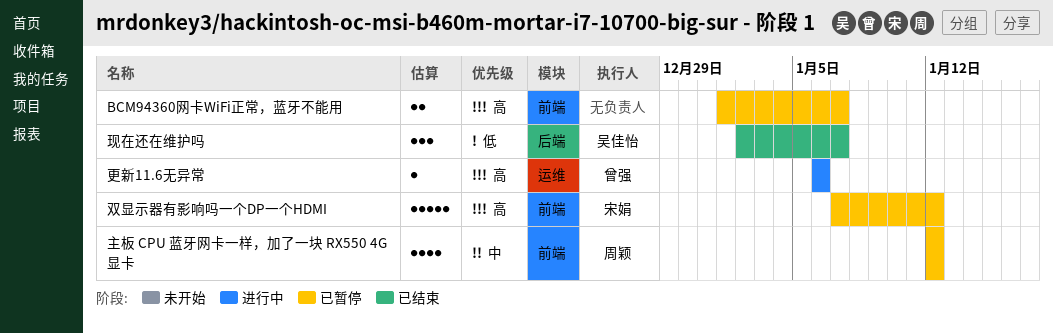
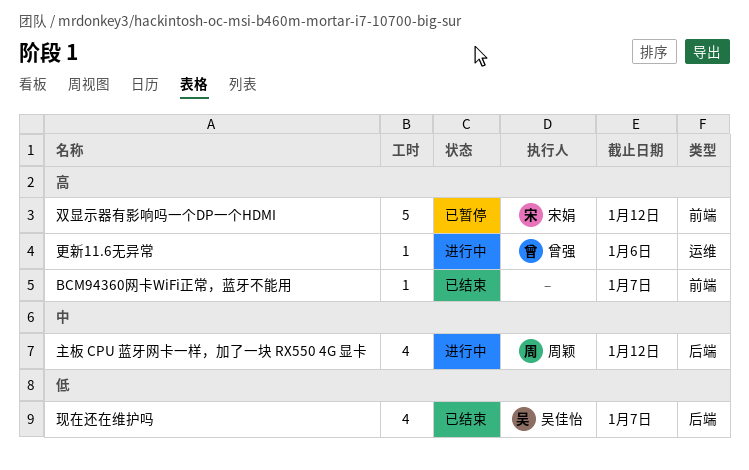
BCM94360网卡WiFi正常，蓝牙不能用, status: 已暂停 -> 已结束
BCM94360网卡WiFi正常，蓝牙不能用, estimate: 2 -> 1
主板 CPU 蓝牙网卡一样，加了一块 RX550 4G 显卡, status: 已暂停 -> 进行中
主板 CPU 蓝牙网卡一样，加了一块 RX550 4G 显卡, label: 前端 -> 后端
现在还在维护吗, estimate: 3 -> 4

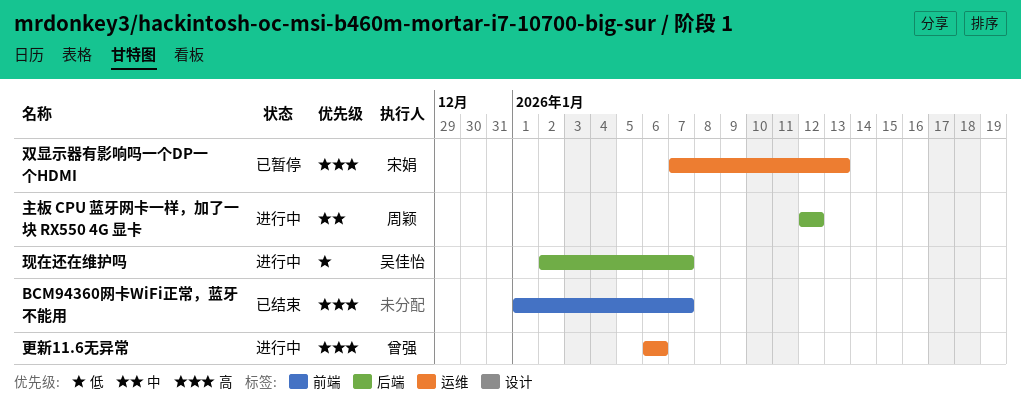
双显示器有影响吗一个DP一个HDMI, label: 前端 -> 运维
双显示器有影响吗一个DP一个HDMI, due: Jan 12 -> Jan 13
现在还在维护吗, status: 已结束 -> 进行中

